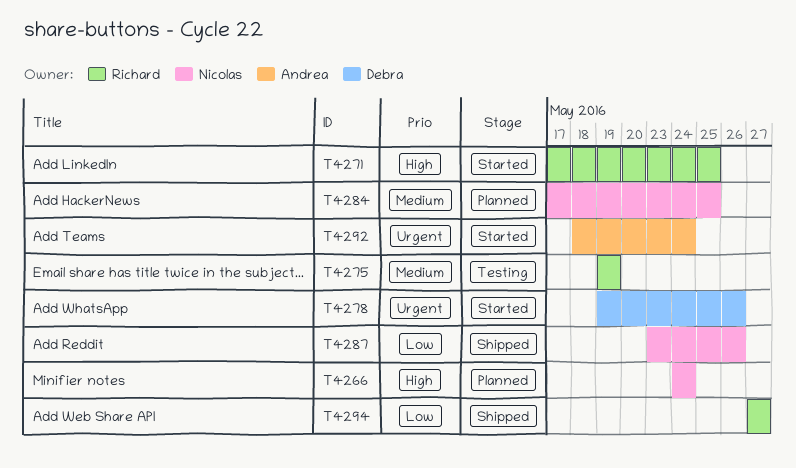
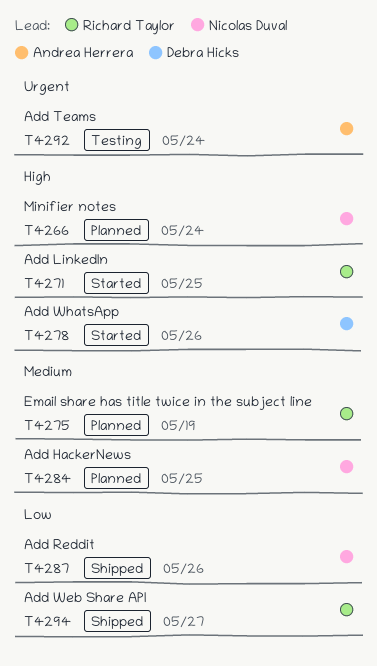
T4275, status: Testing -> Planned
T4278, priority: Urgent -> High
T4292, status: Started -> Testing

